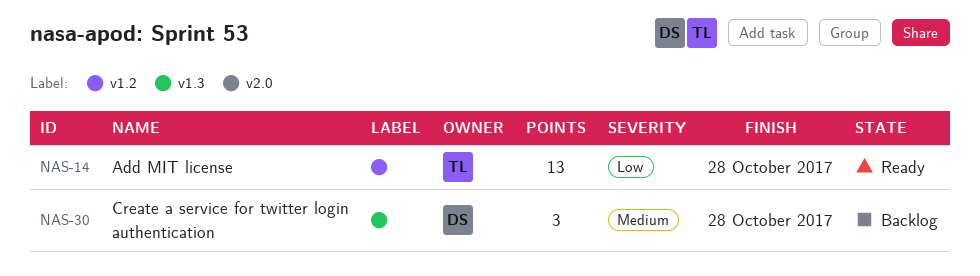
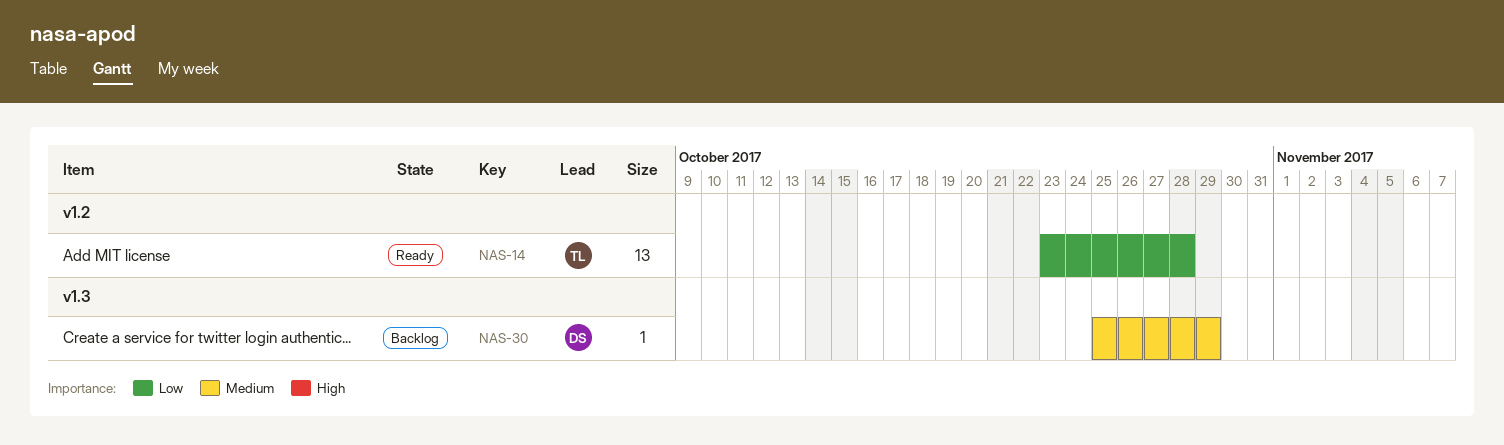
NAS-30, estimate: 3 -> 1
NAS-30, due: Oct 28 -> Oct 29

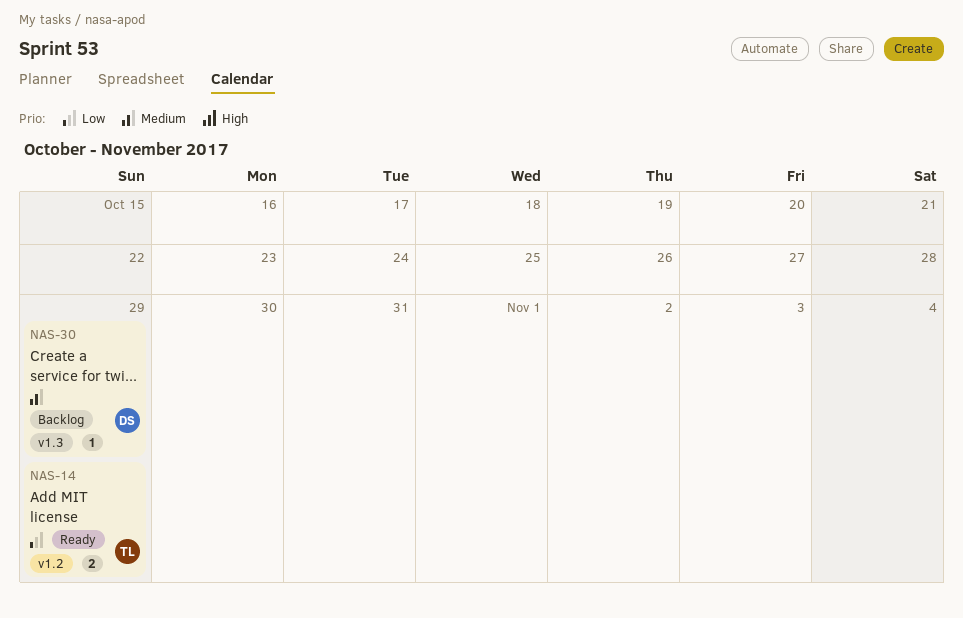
NAS-14, estimate: 13 -> 2
NAS-14, due: Oct 28 -> Oct 29

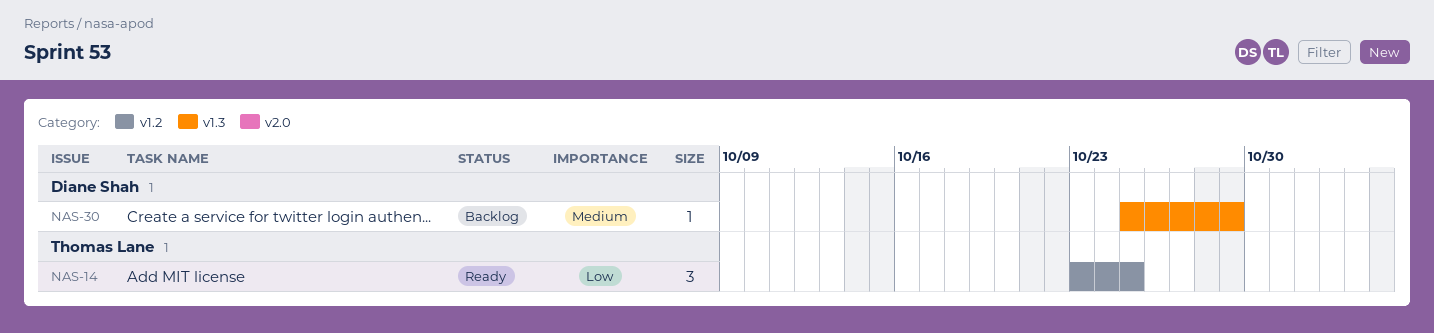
NAS-14, estimate: 2 -> 3
NAS-14, due: Oct 29 -> Oct 25

